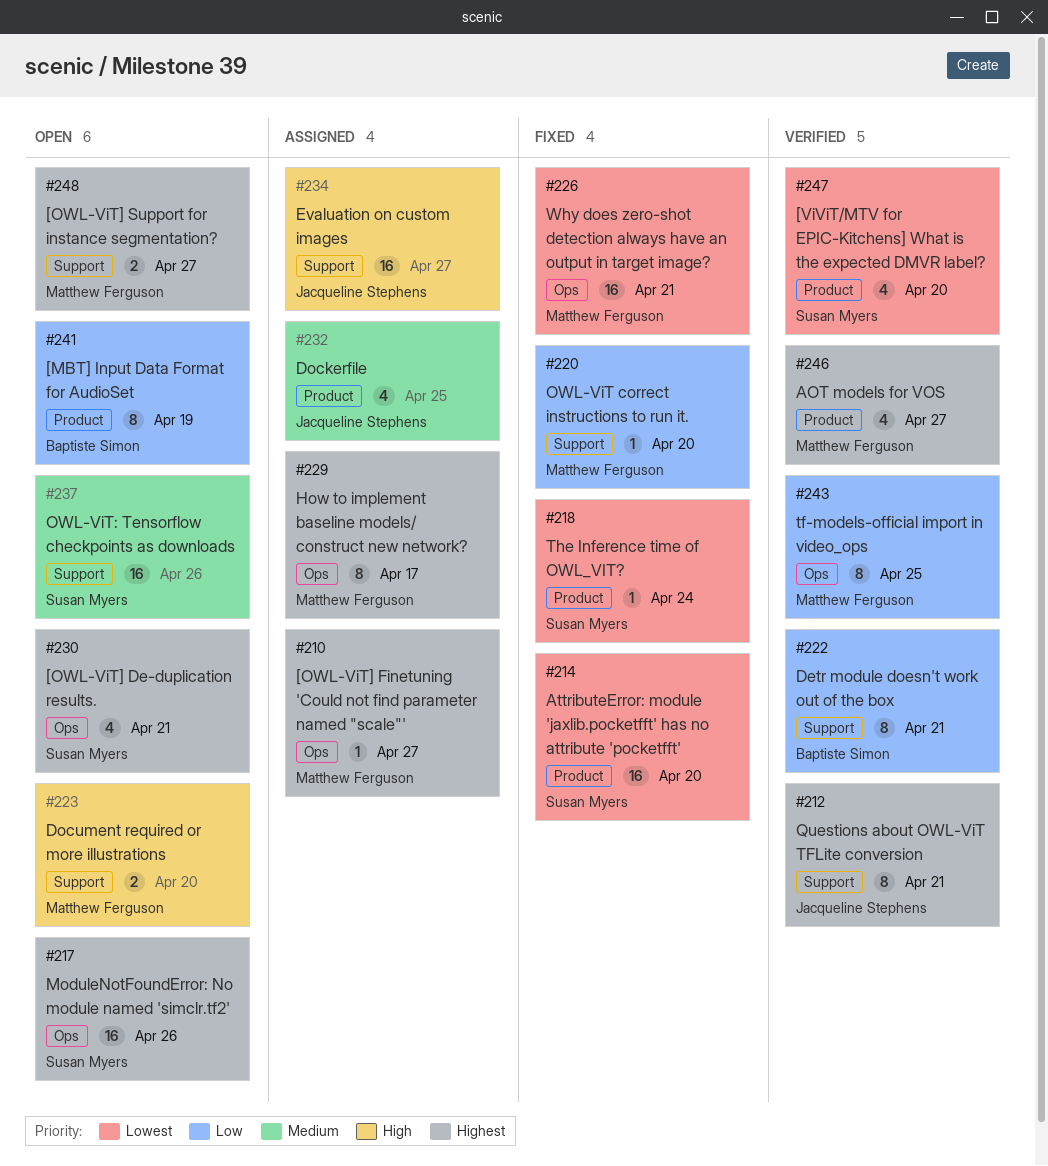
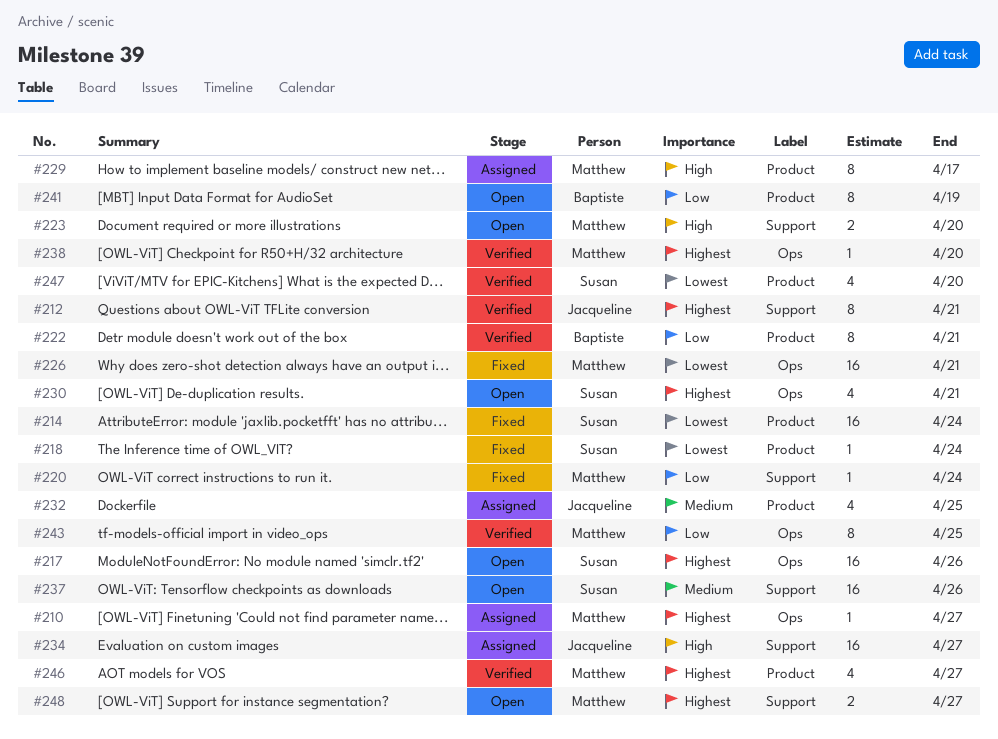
#214, due: Apr 20 -> Apr 24
#220, due: Apr 20 -> Apr 24
#222, label: Support -> Product
#229, priority: Highest -> High
#229, label: Ops -> Product
#238: none -> present

